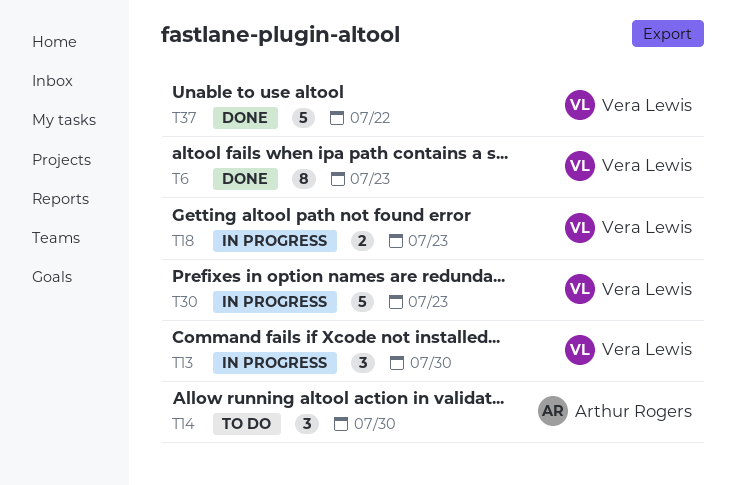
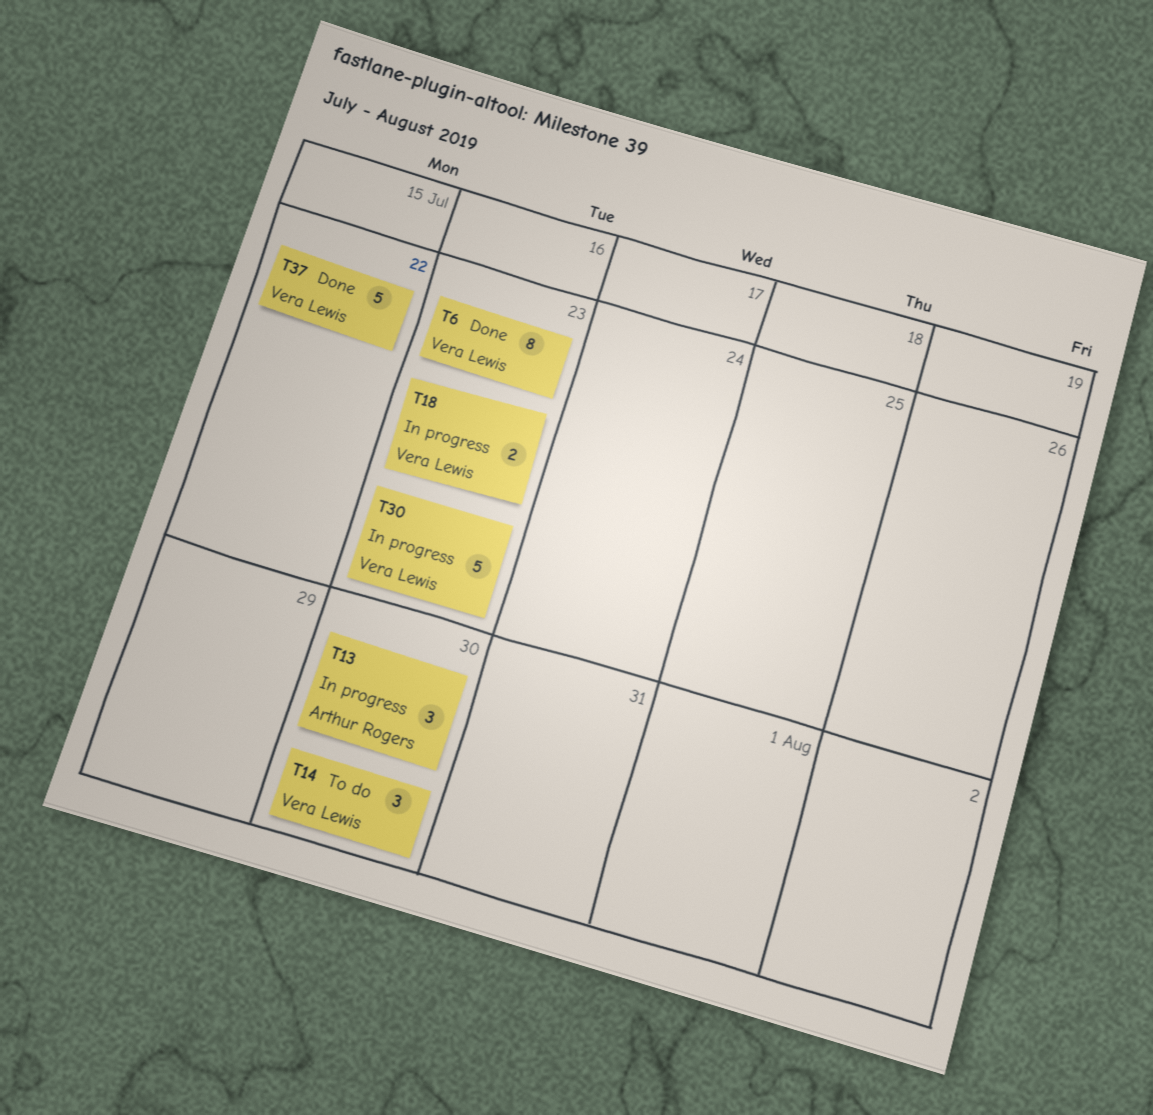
T13, owner: Vera Lewis -> Arthur Rogers
T14, owner: Arthur Rogers -> Vera Lewis

